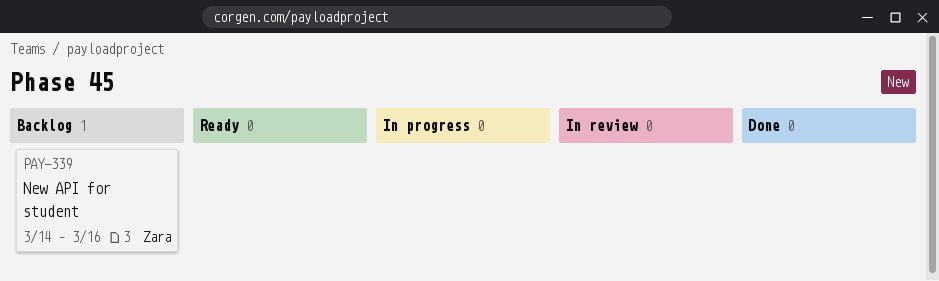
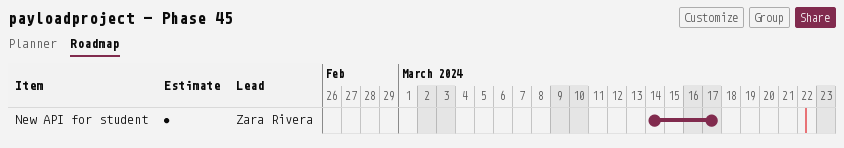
New API for student, due: Mar 16 -> Mar 17

